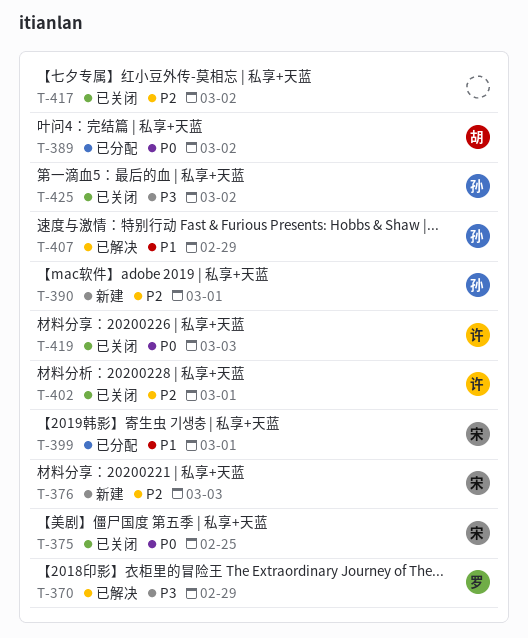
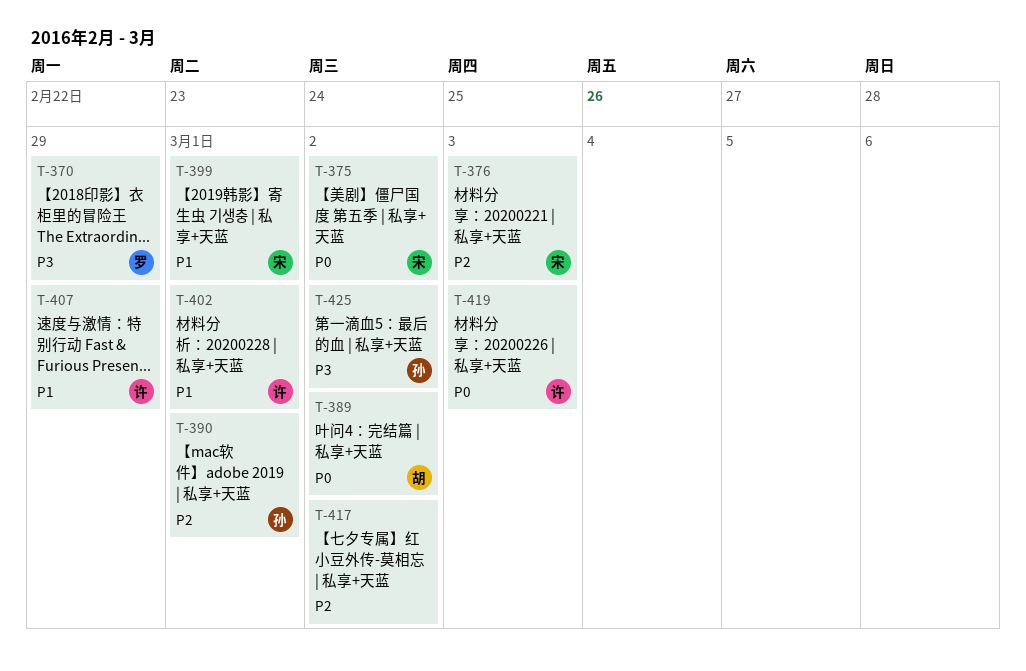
T-375, due: Feb 25 -> Mar 2
T-402, priority: P2 -> P1
T-407, owner: 孙 -> 许

